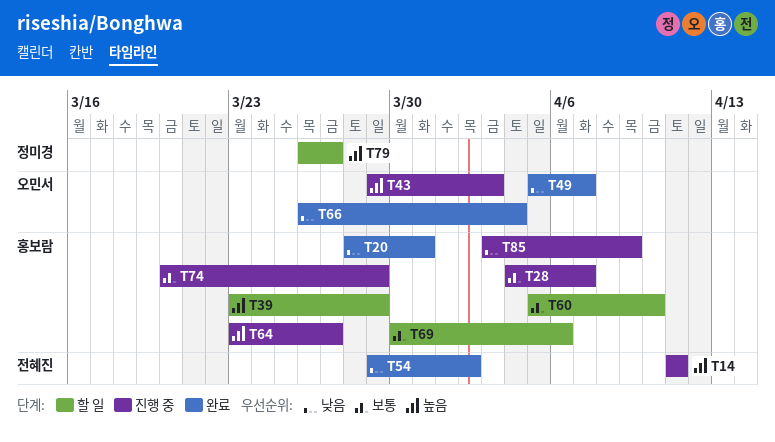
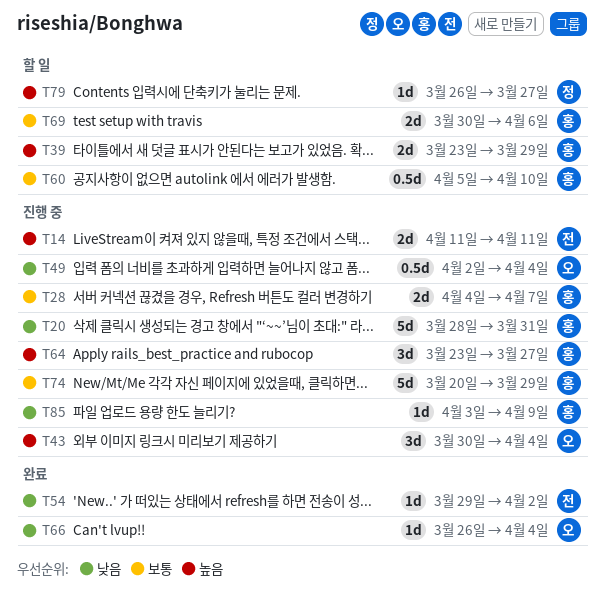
T20, status: 완료 -> 진행 중
T43, start: Mar 29 -> Mar 30
T43, due: Apr 3 -> Apr 4
T49, status: 완료 -> 진행 중
T49, start: Apr 5 -> Apr 2
T49, due: Apr 7 -> Apr 4

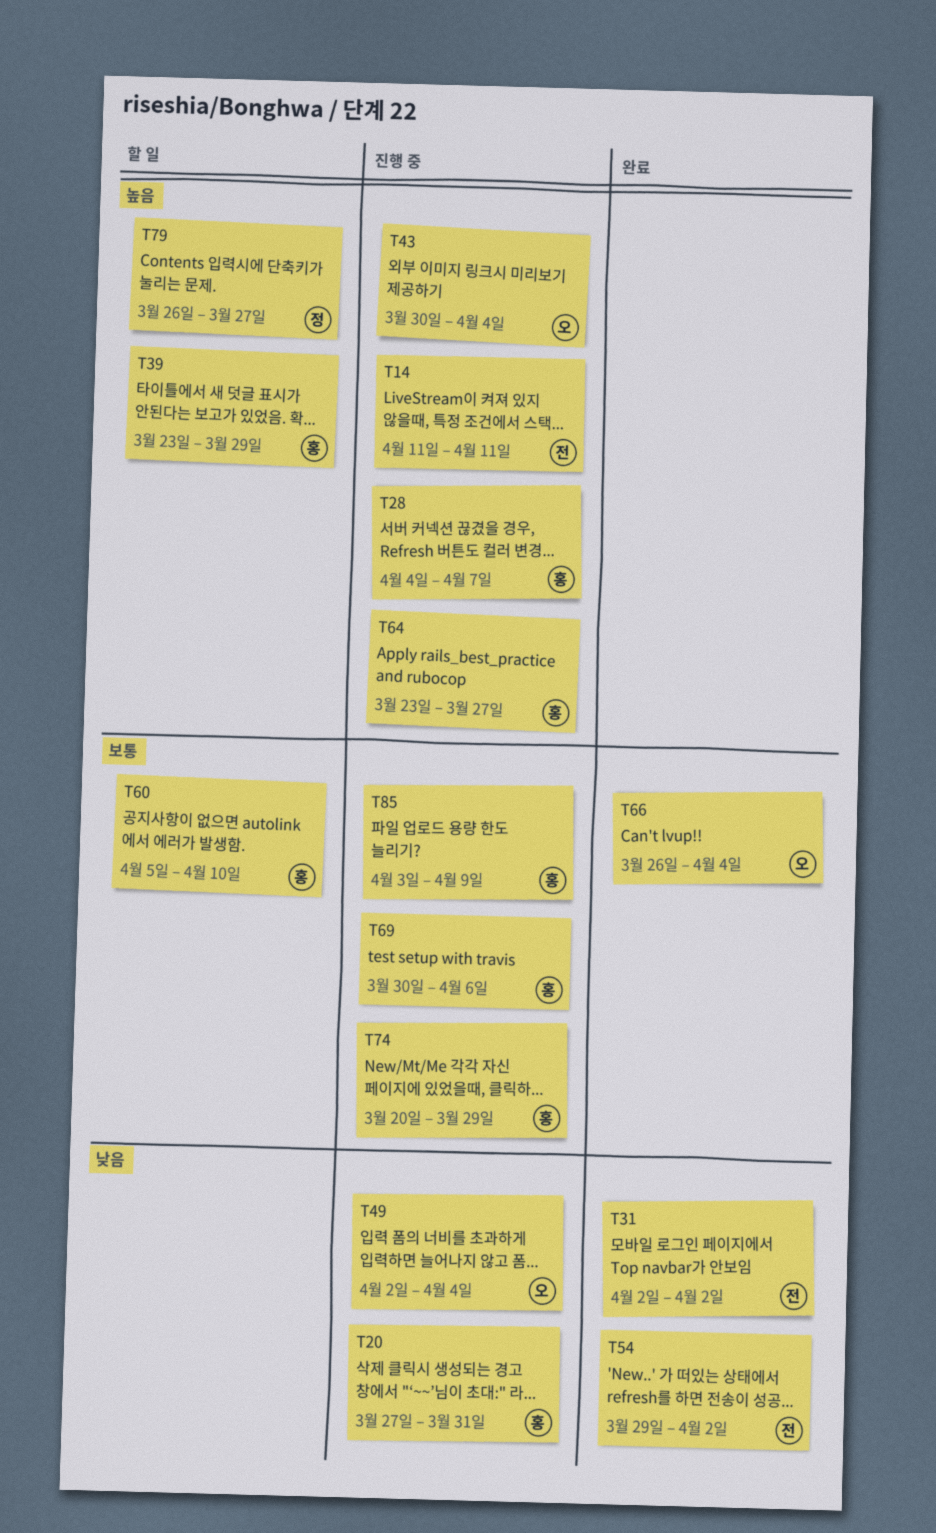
T20, start: Mar 28 -> Mar 27
T28, priority: 보통 -> 높음
T31: none -> present
T66, priority: 낮음 -> 보통
T69, status: 할 일 -> 진행 중
T85, priority: 낮음 -> 보통

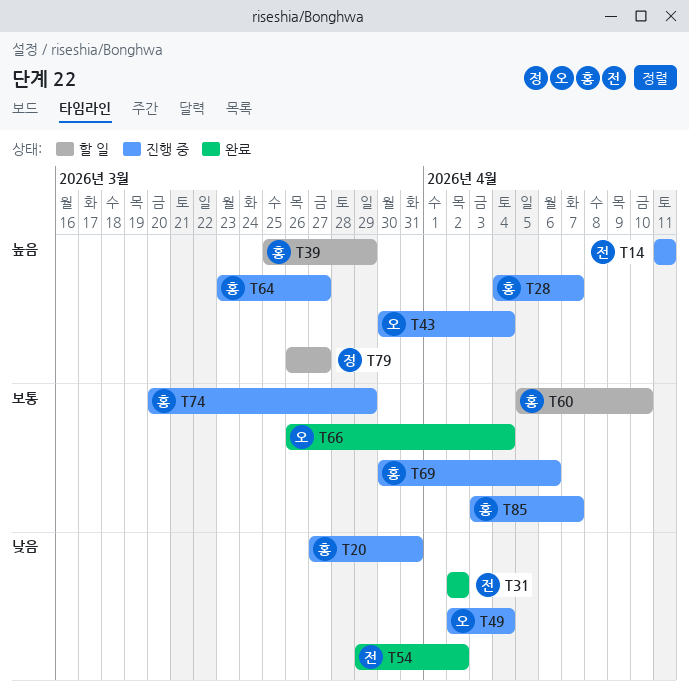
T39, start: Mar 23 -> Mar 25
T85, due: Apr 9 -> Apr 7

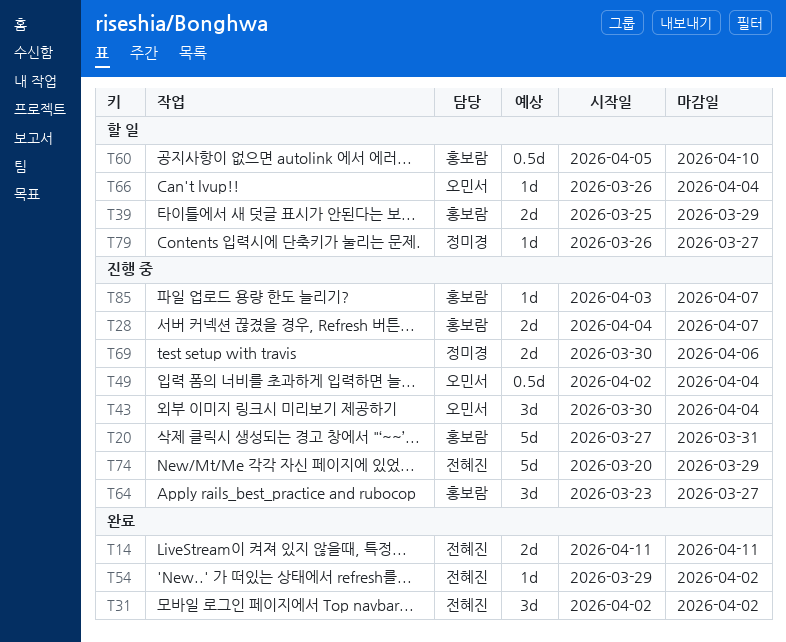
T14, status: 진행 중 -> 완료
T66, status: 완료 -> 할 일
T69, owner: 홍보람 -> 정미경
T74, owner: 홍보람 -> 전혜진

